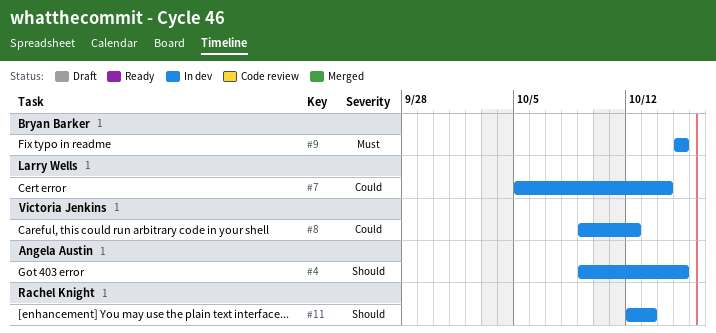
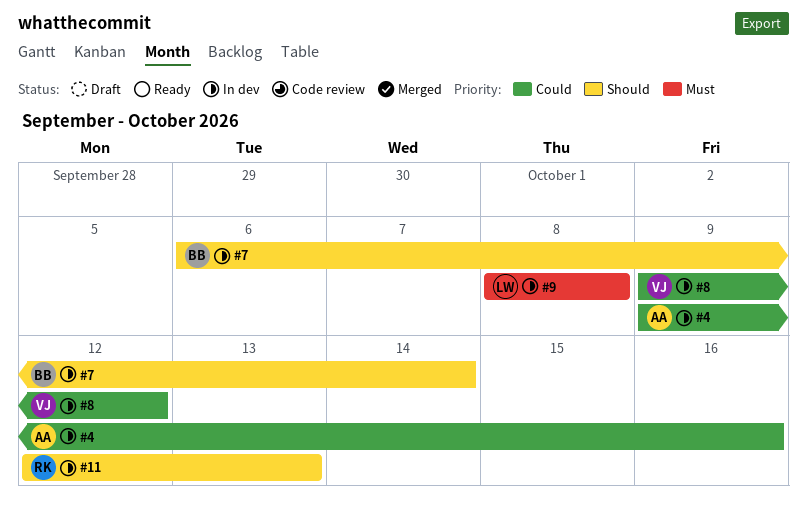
#4, priority: Should -> Could
#4, due: Oct 15 -> Oct 16
#7, owner: Larry Wells -> Bryan Barker
#7, priority: Could -> Should
#7, start: Oct 5 -> Oct 6
#9, owner: Bryan Barker -> Larry Wells
#9, start: Oct 15 -> Oct 8
#9, due: Oct 15 -> Oct 8

